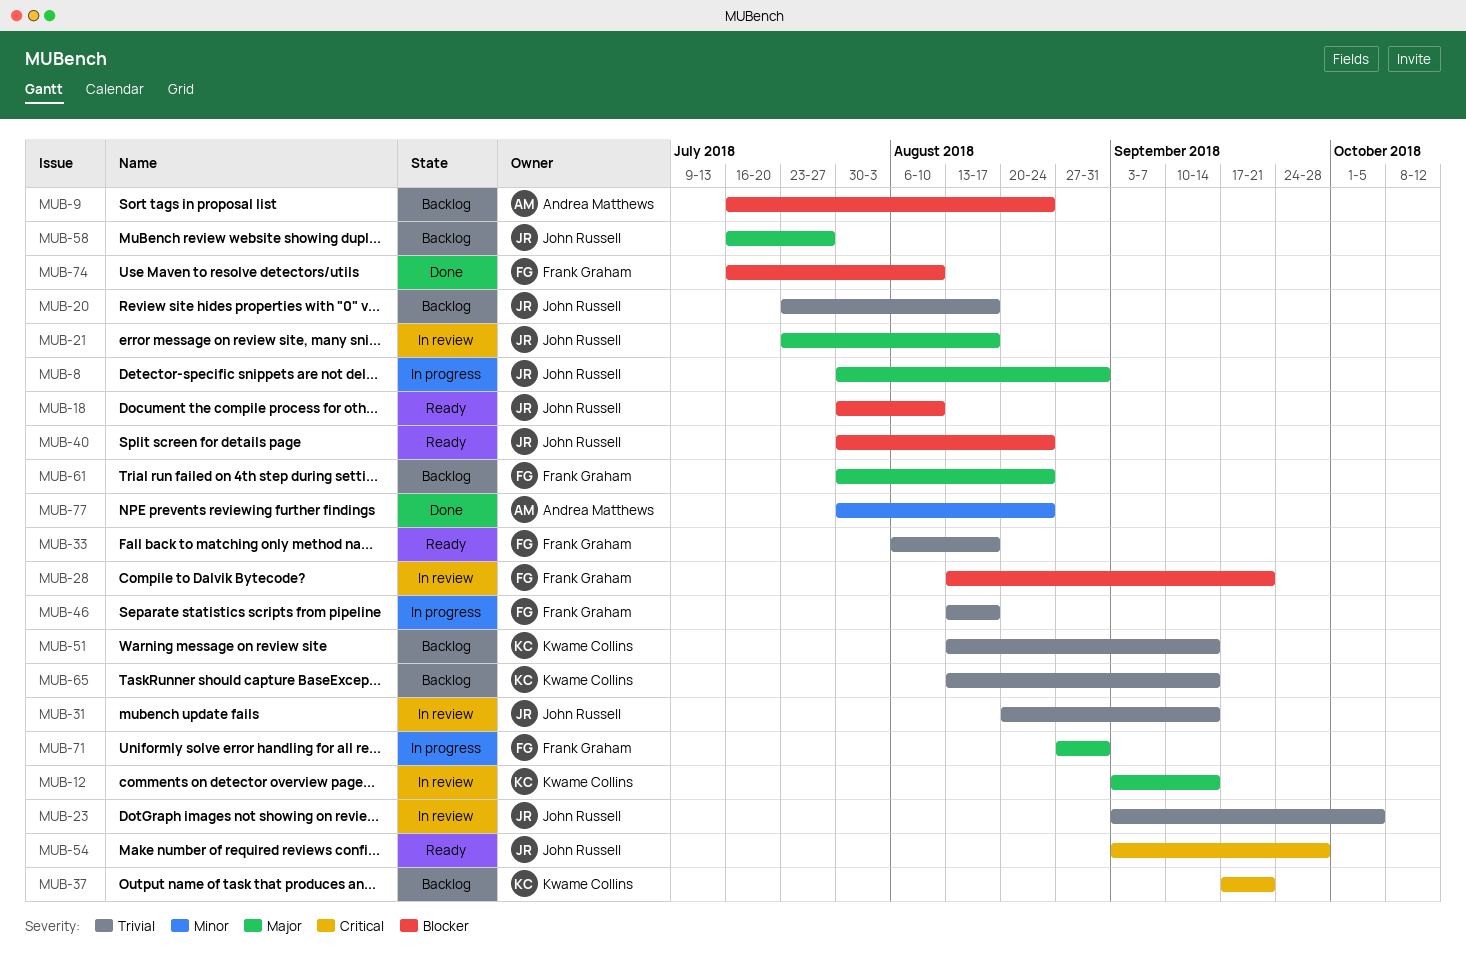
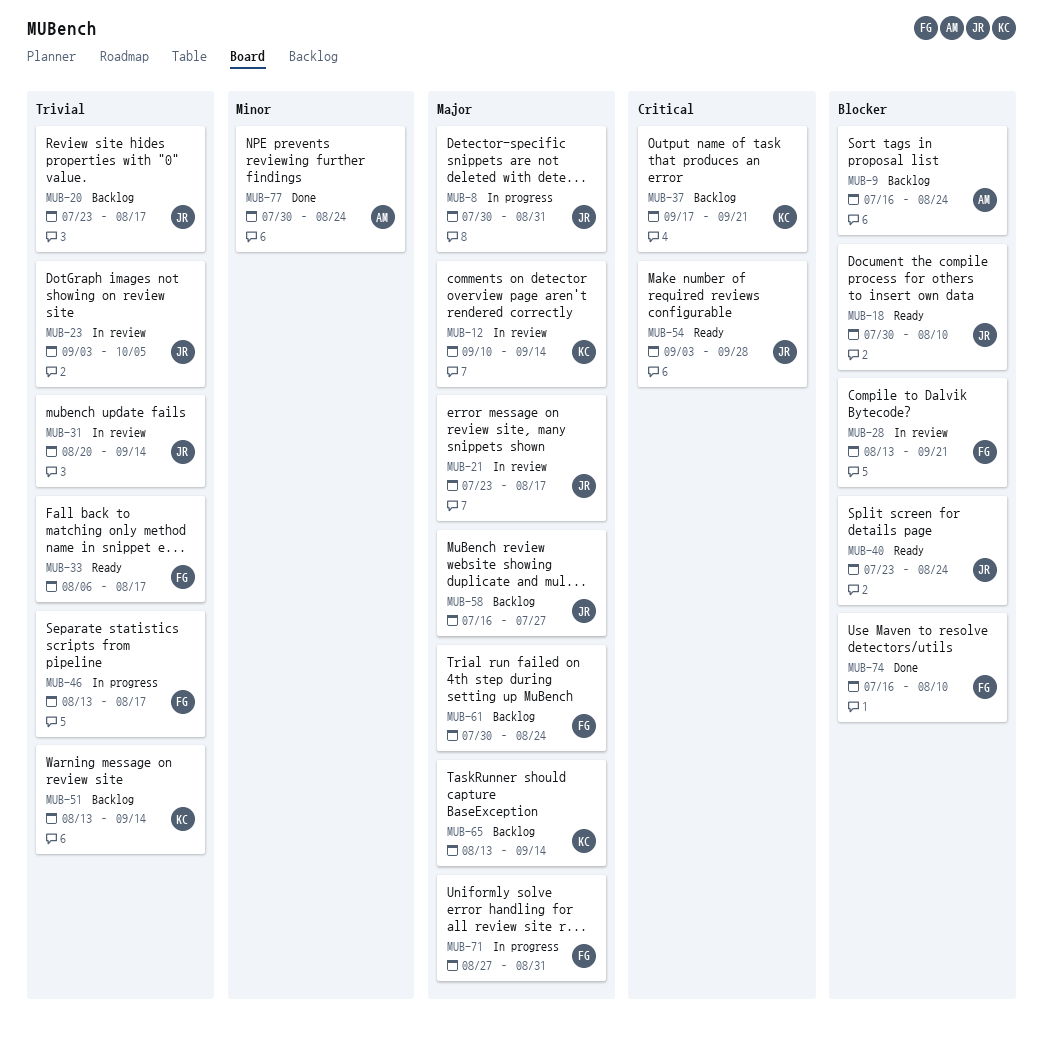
MUB-12, start: Sep 3 -> Sep 10
MUB-40, start: Jul 30 -> Jul 23
MUB-65, priority: Trivial -> Major

